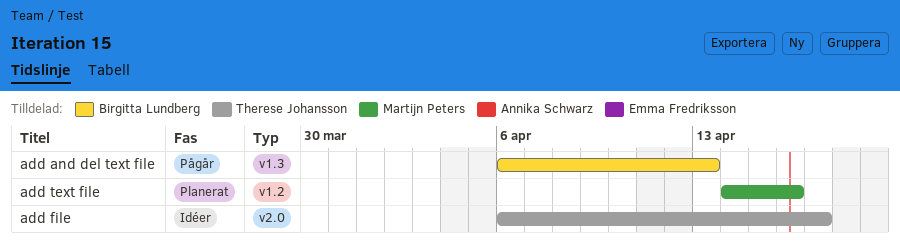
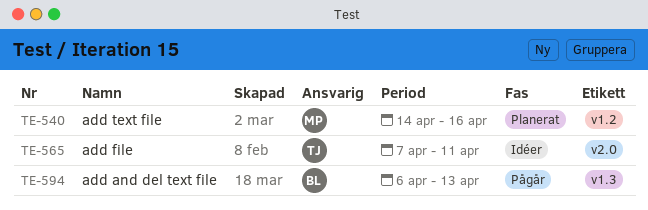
add file, start: Apr 6 -> Apr 7
add file, due: Apr 17 -> Apr 11

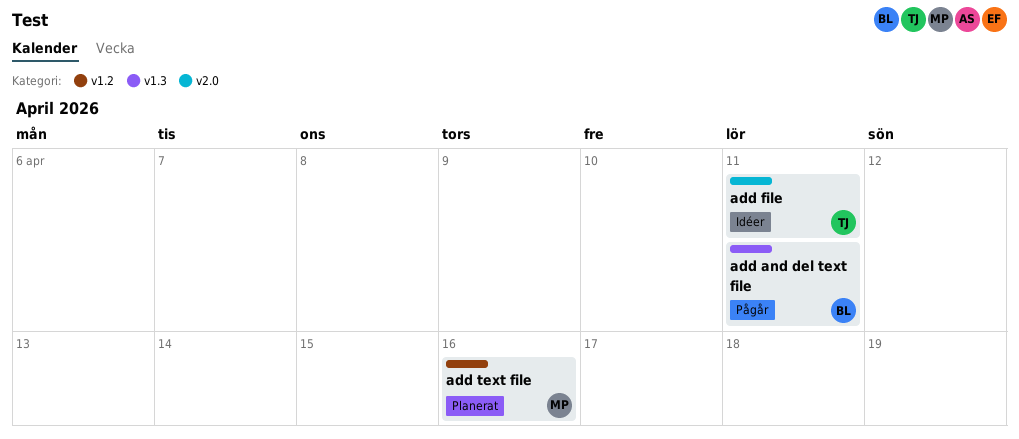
add and del text file, due: Apr 13 -> Apr 11

